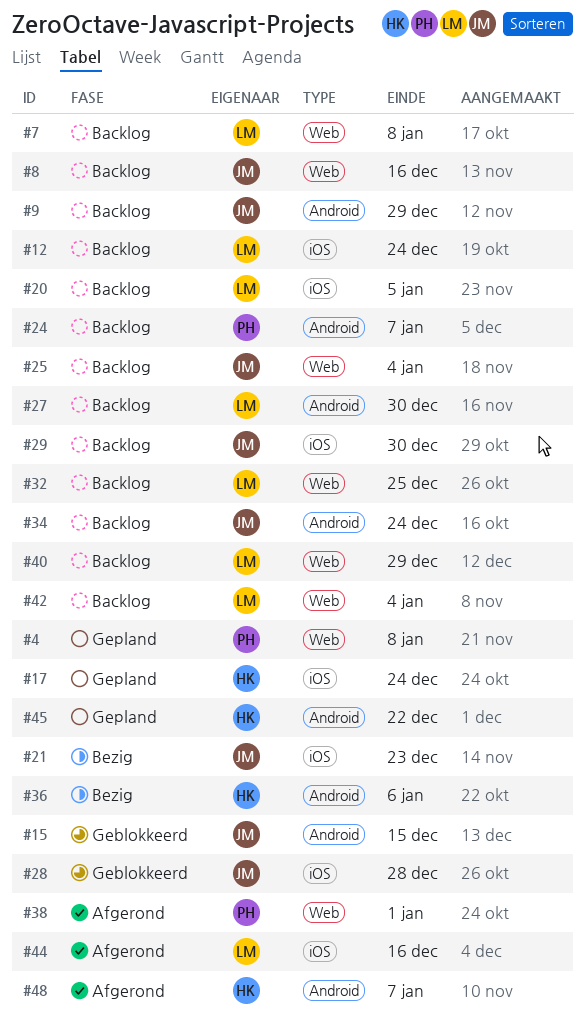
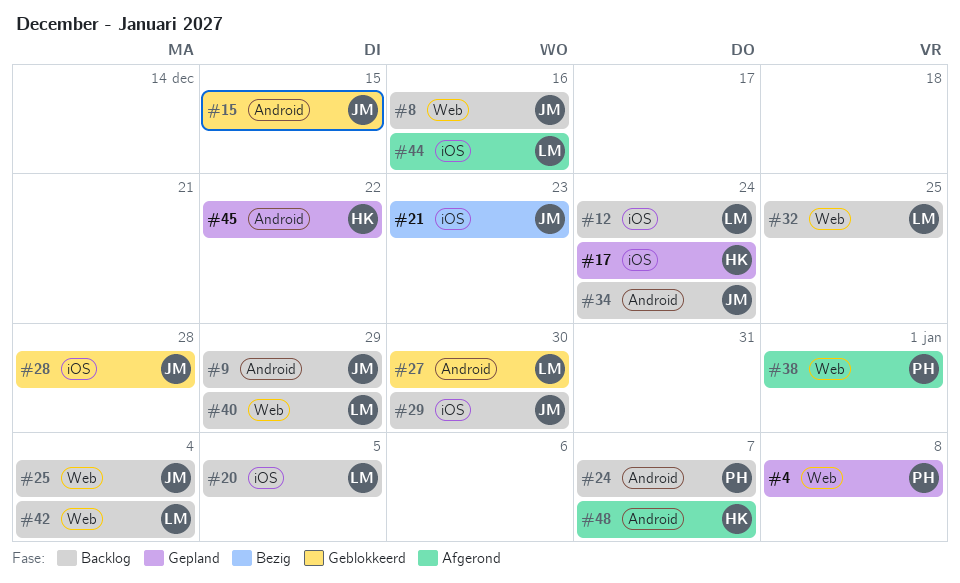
#7: present -> none
#27, status: Backlog -> Geblokkeerd
#36: present -> none

